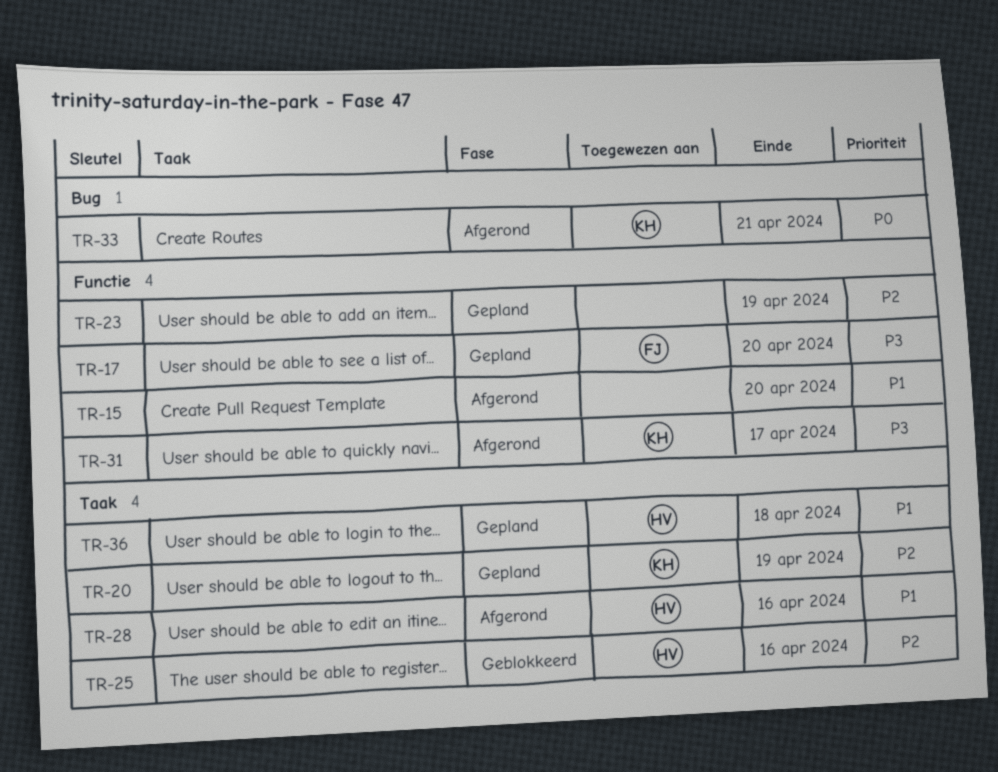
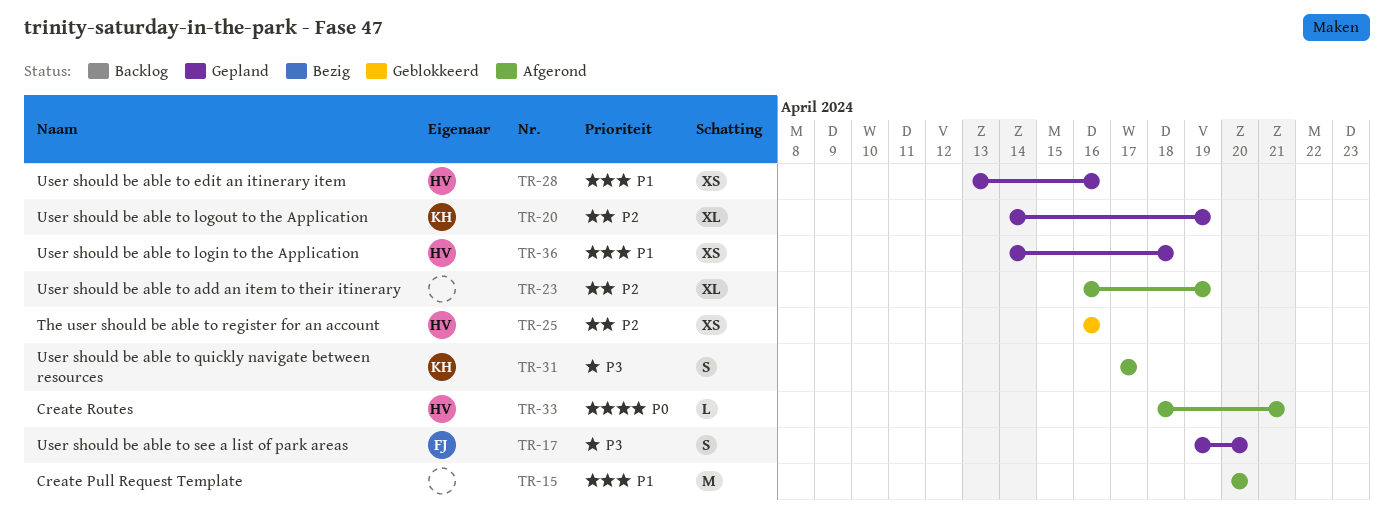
TR-23, status: Gepland -> Afgerond
TR-28, status: Afgerond -> Gepland
TR-33, owner: KH -> HV

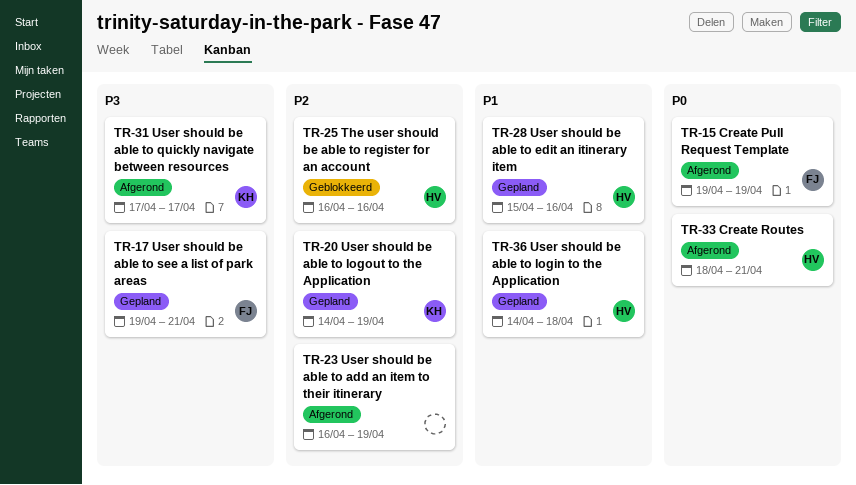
TR-15, owner: none -> FJ
TR-15, priority: P1 -> P0
TR-15, start: Apr 20 -> Apr 19
TR-15, due: Apr 20 -> Apr 19
TR-17, due: Apr 20 -> Apr 21
TR-28, start: Apr 13 -> Apr 15

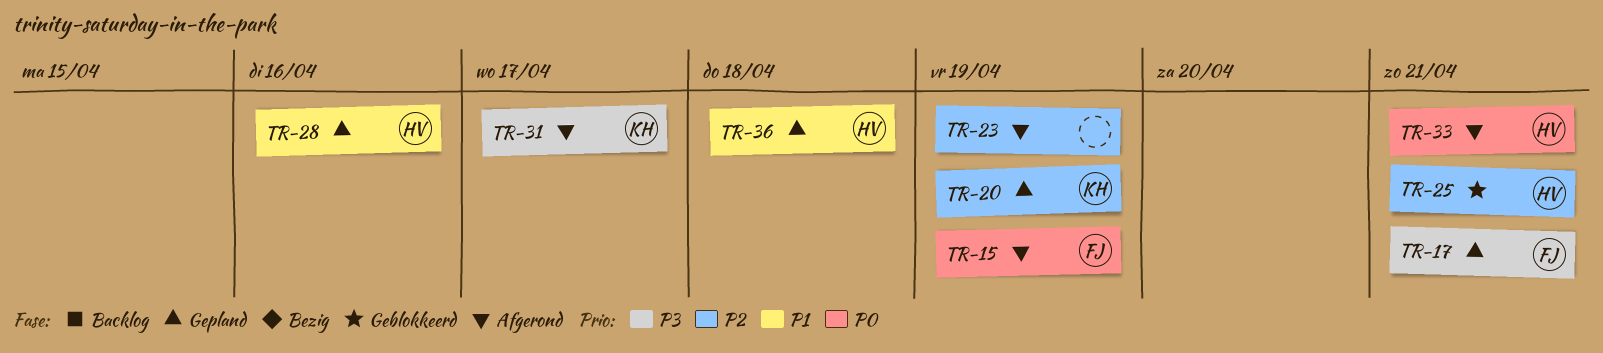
TR-25, due: Apr 16 -> Apr 21

